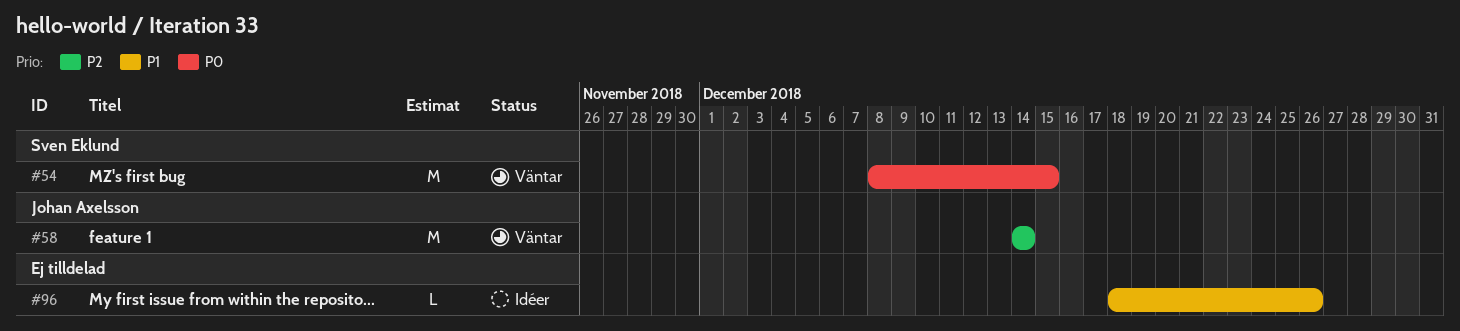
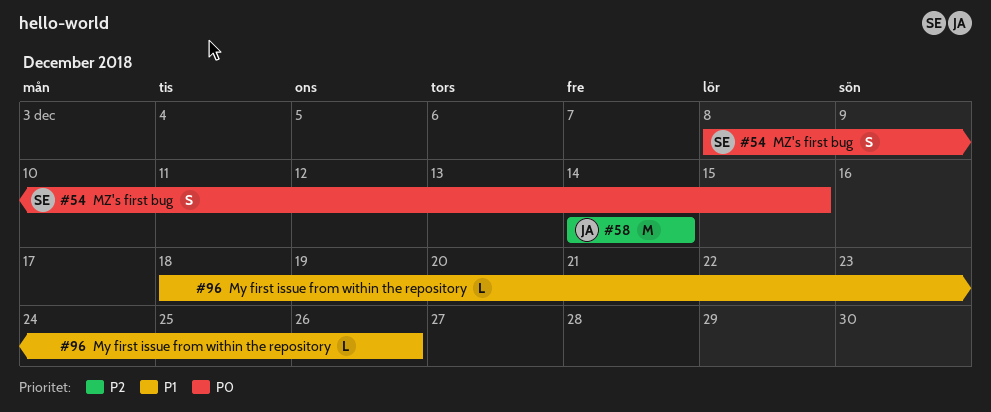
#54, estimate: M -> S

